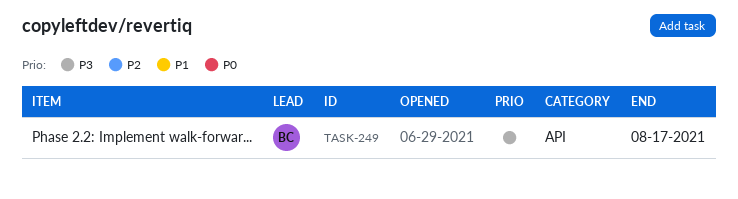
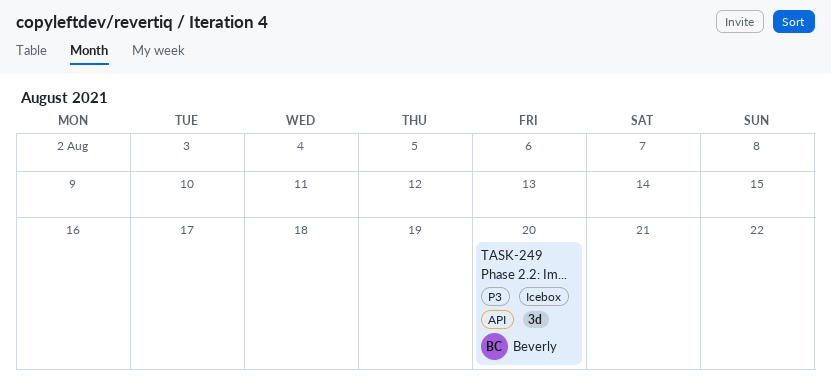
TASK-249, due: Aug 17 -> Aug 20

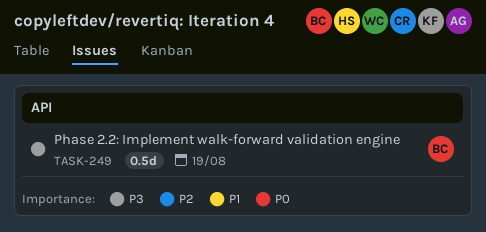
TASK-249, estimate: 3d -> 0.5d
TASK-249, due: Aug 20 -> Aug 19

